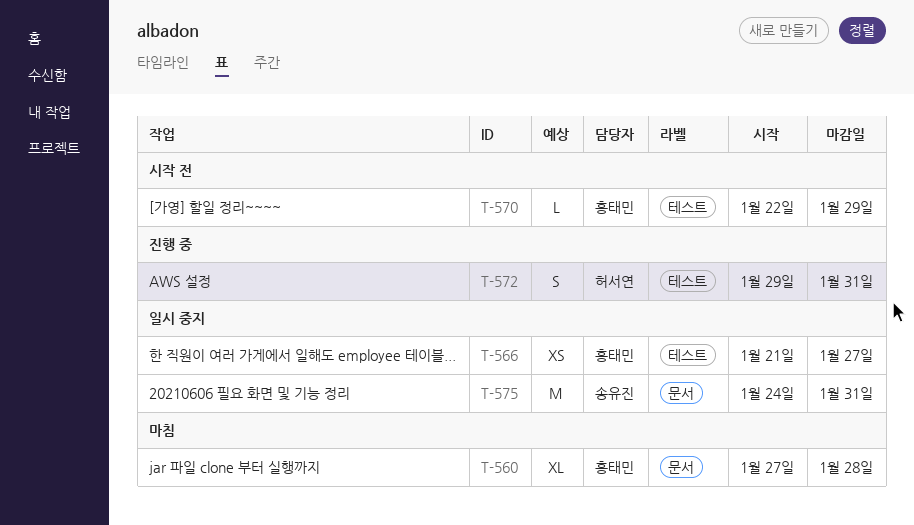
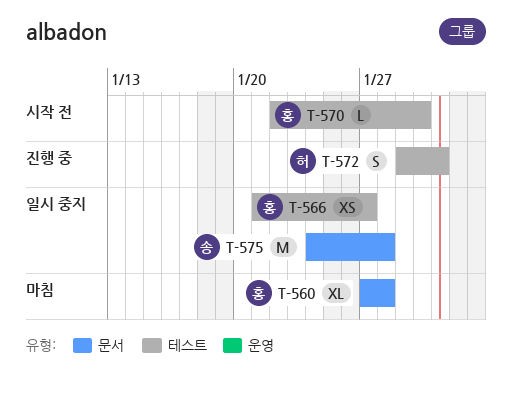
T-570, due: Jan 29 -> Jan 30
T-575, due: Jan 31 -> Jan 28

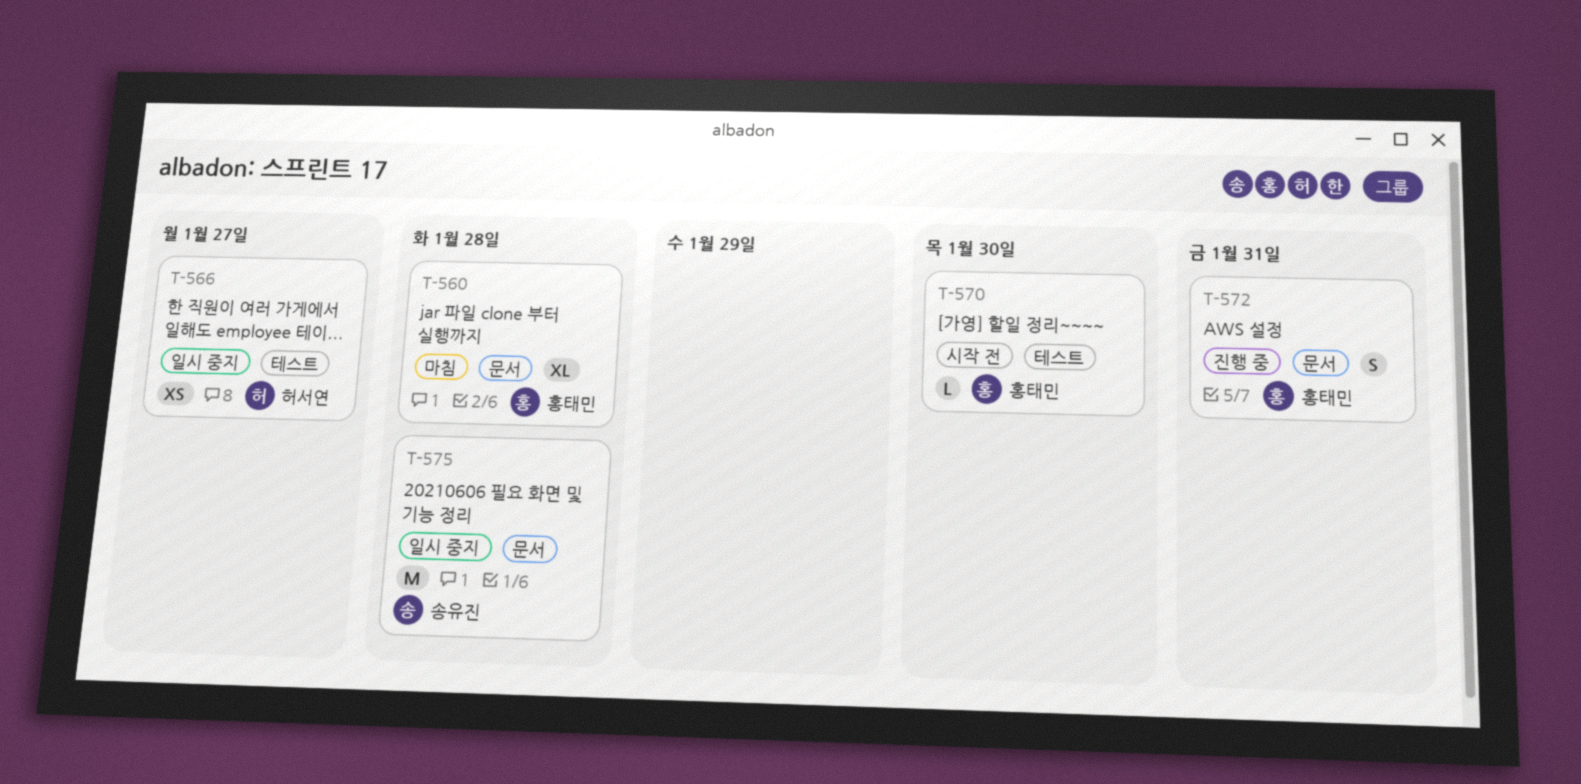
T-566, owner: 홍태민 -> 허서연
T-572, owner: 허서연 -> 홍태민
T-572, label: 테스트 -> 문서

